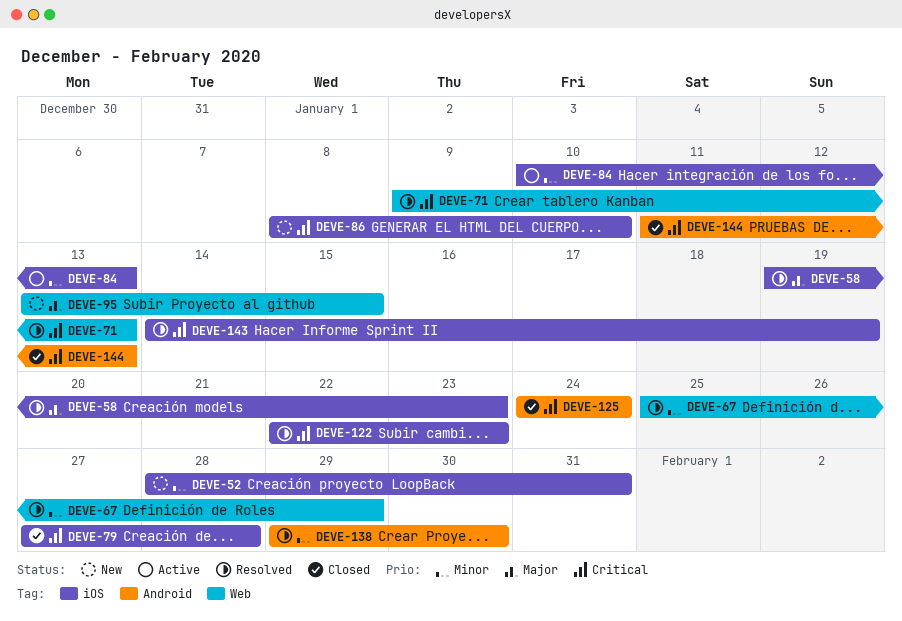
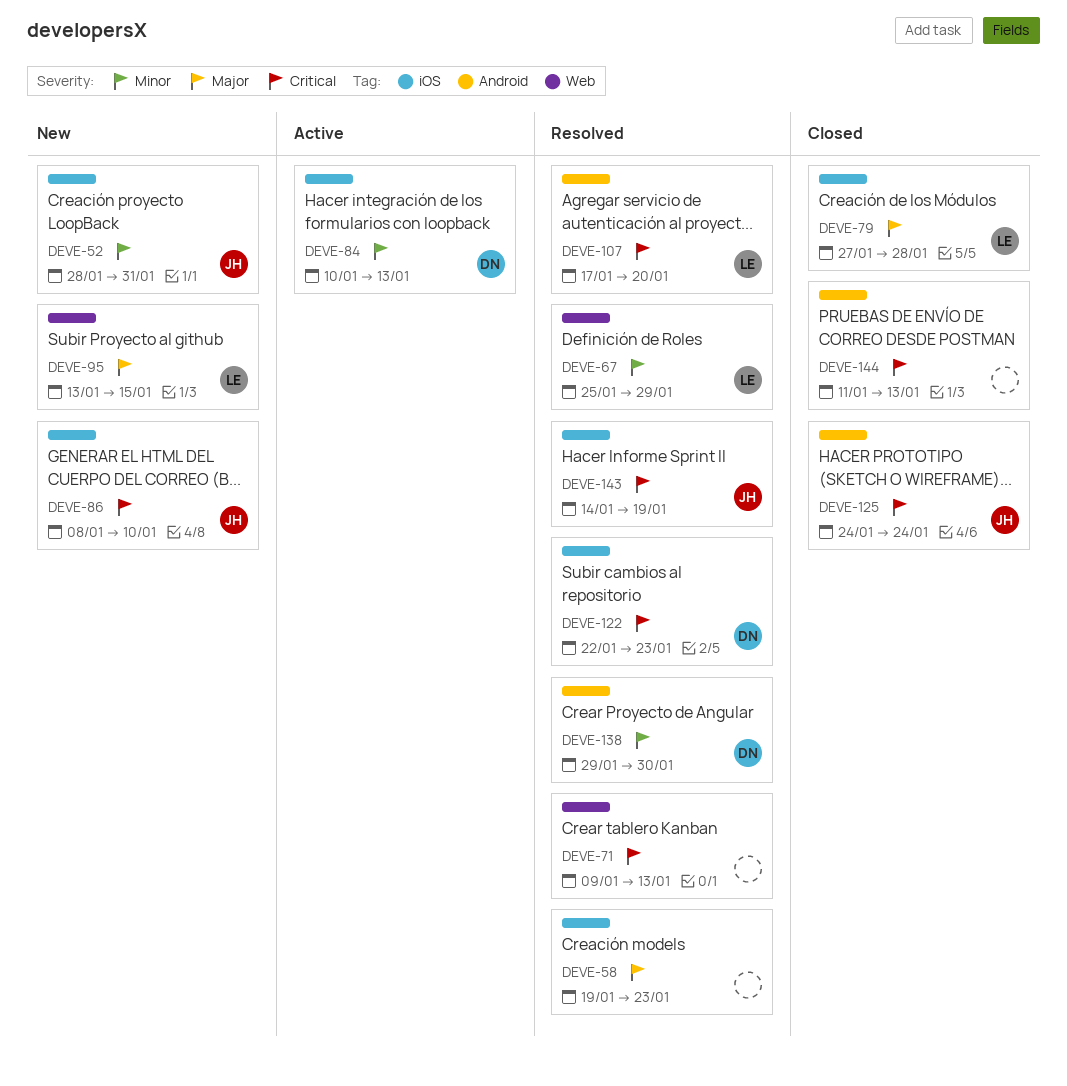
DEVE-79, priority: Critical -> Major
DEVE-107: none -> present

